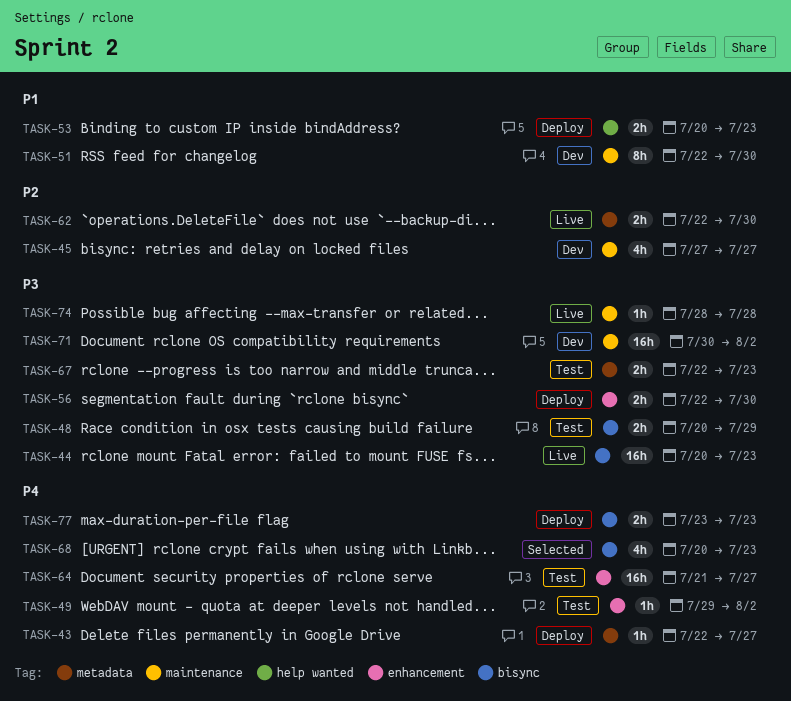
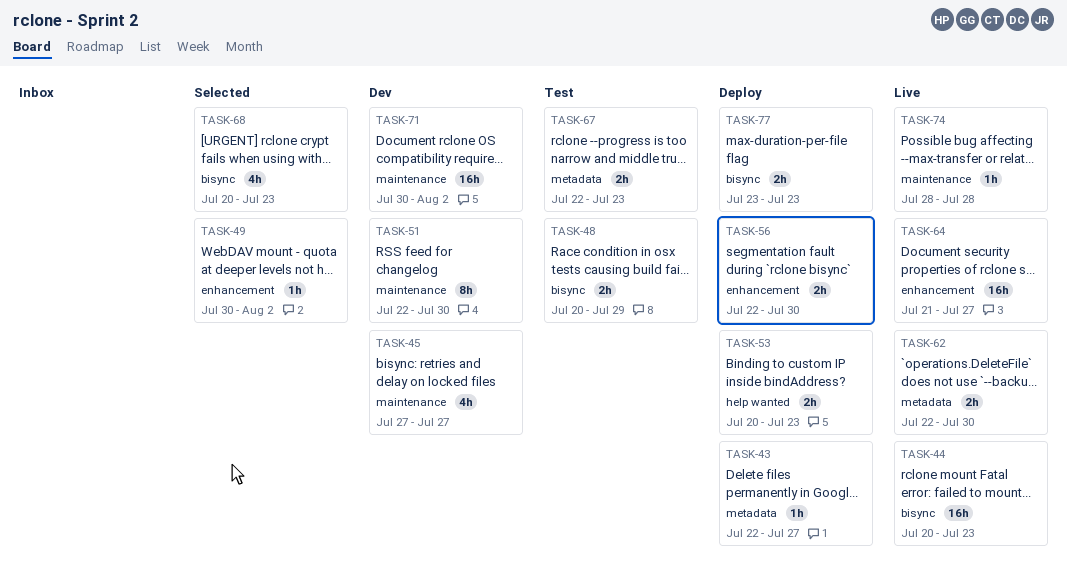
TASK-49, status: Test -> Selected
TASK-49, start: Jul 29 -> Jul 30
TASK-64, status: Test -> Live

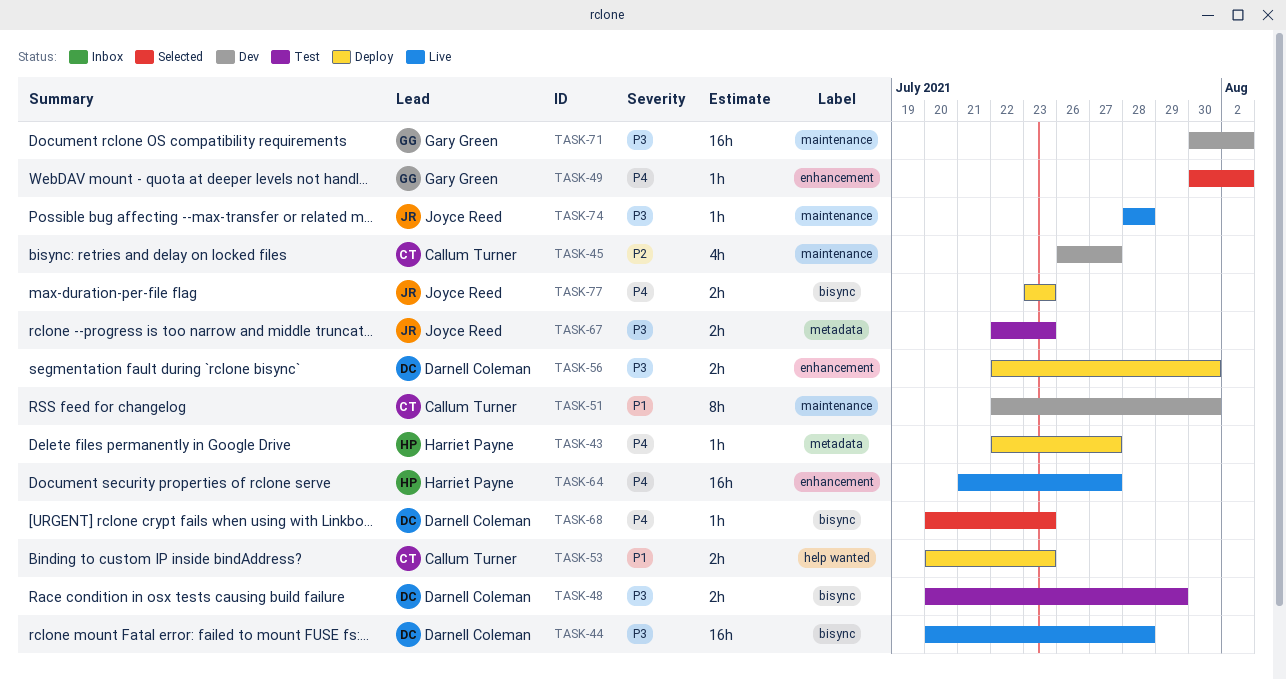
TASK-44, due: Jul 23 -> Jul 28
TASK-45, start: Jul 27 -> Jul 26
TASK-62: present -> none
TASK-68, estimate: 4h -> 1h

